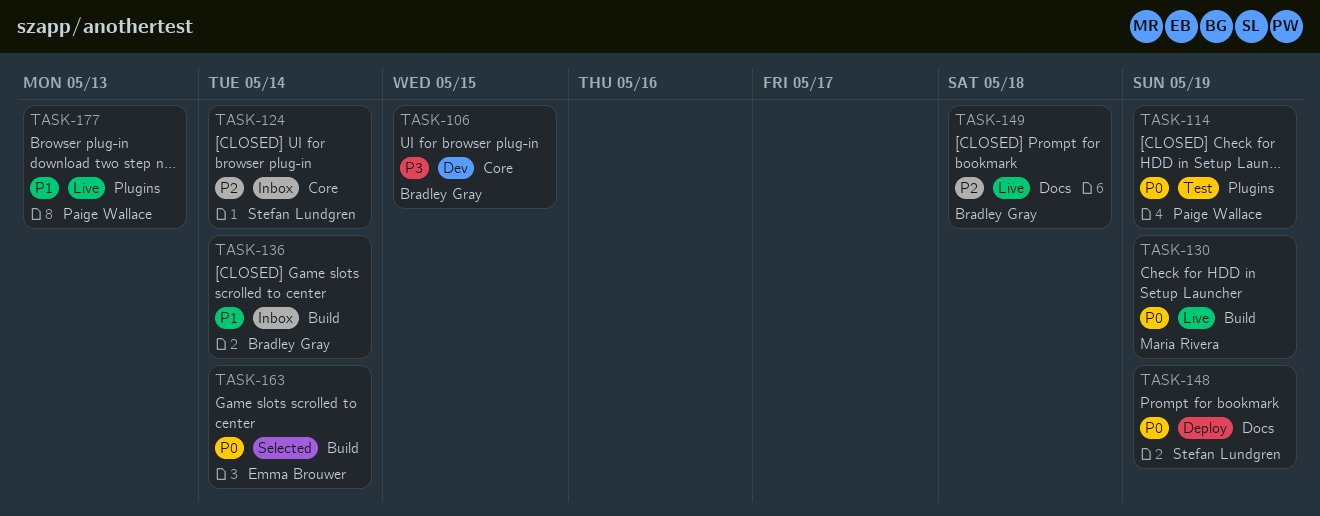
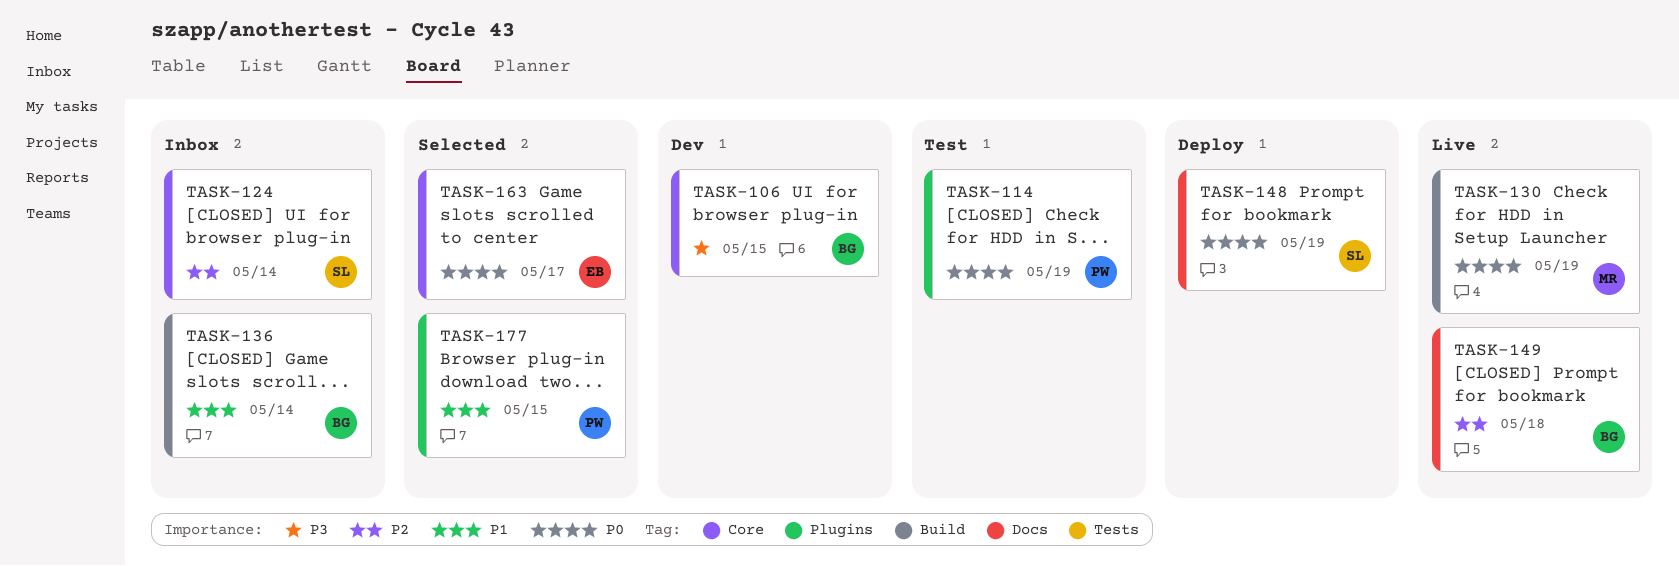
TASK-163, label: Build -> Core
TASK-163, due: May 14 -> May 17
TASK-177, status: Live -> Selected
TASK-177, due: May 13 -> May 15

